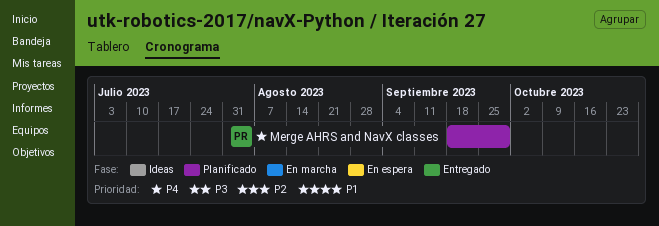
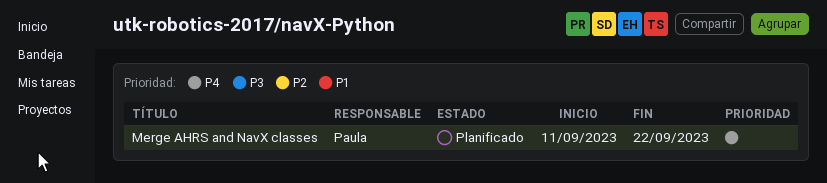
Merge AHRS and NavX classes, start: Sep 18 -> Sep 11
Merge AHRS and NavX classes, due: Sep 29 -> Sep 22

